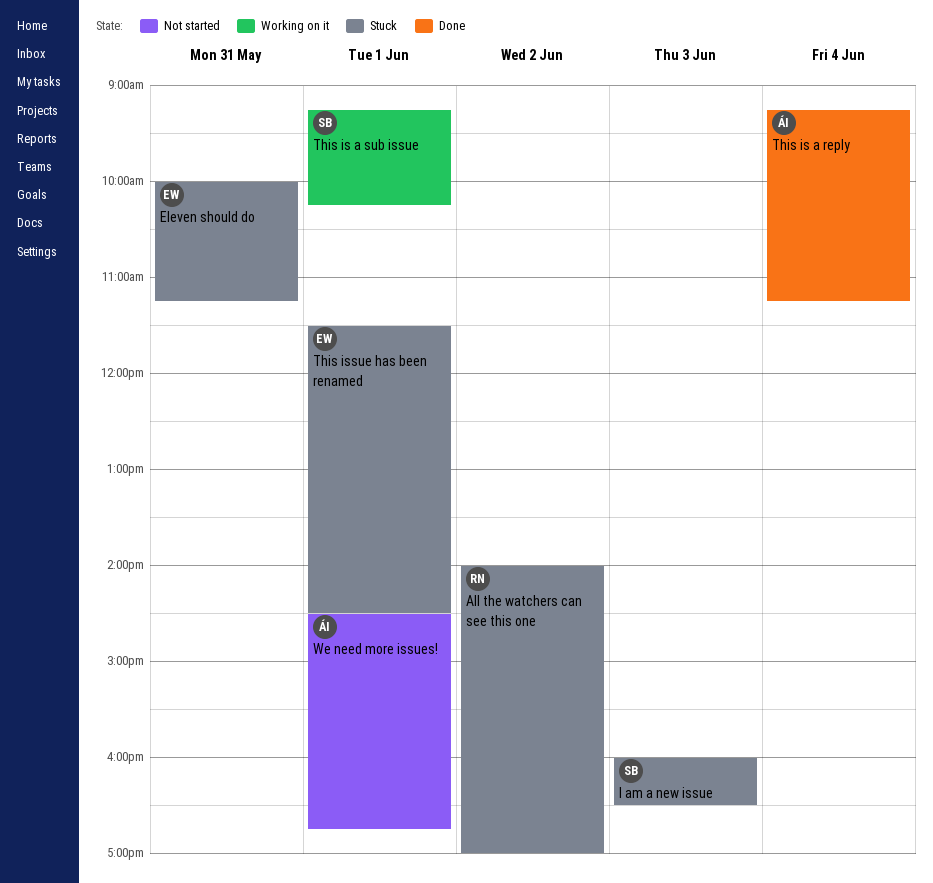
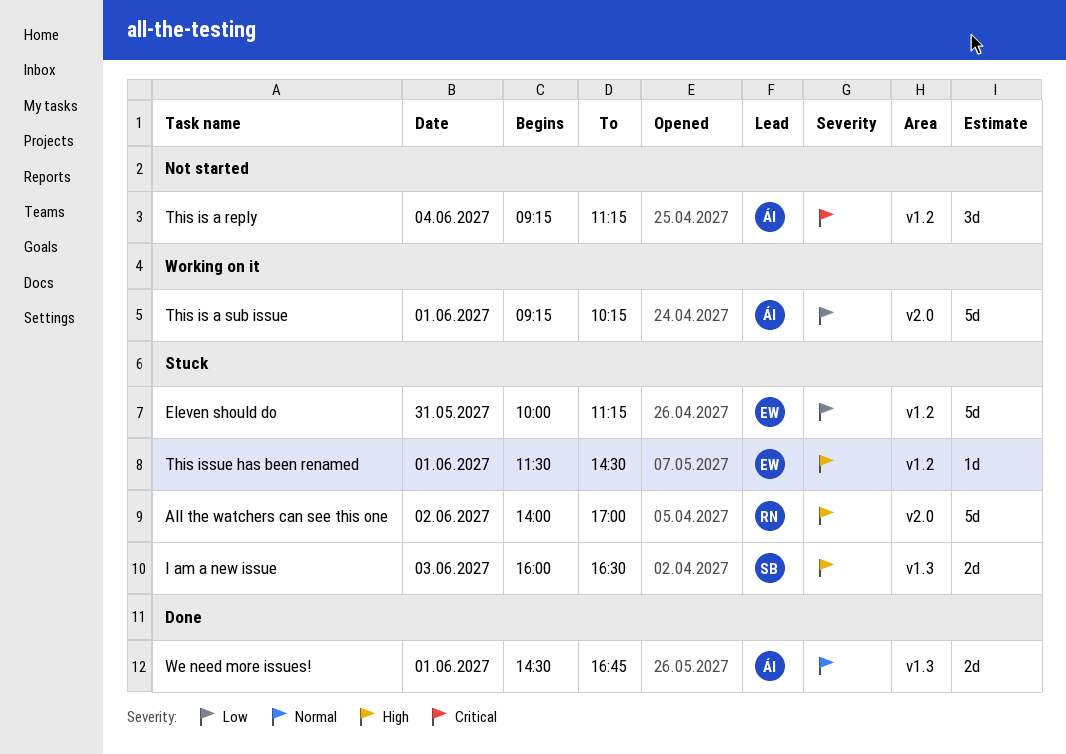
This is a reply, status: Done -> Not started
This is a sub issue, owner: SB -> ÁI
We need more issues!, status: Not started -> Done

